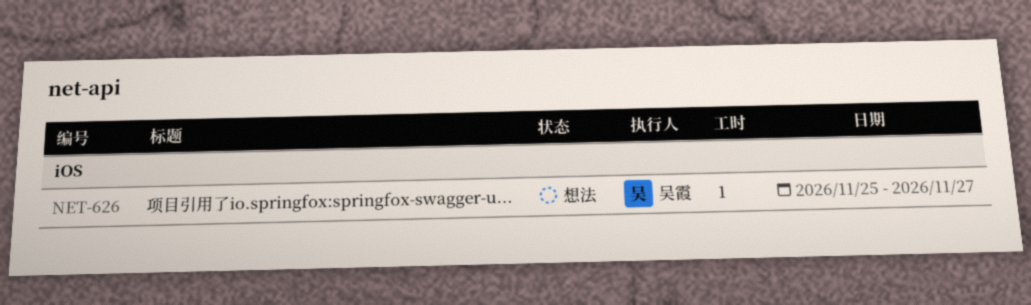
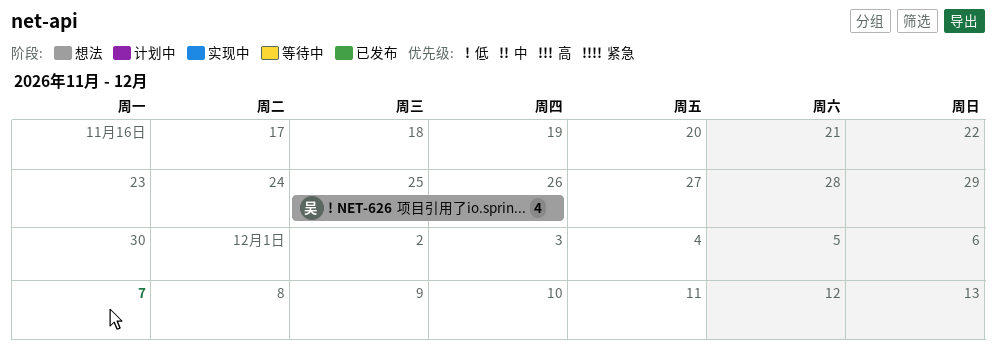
NET-626, estimate: 1 -> 4
NET-626, due: Nov 27 -> Nov 26

